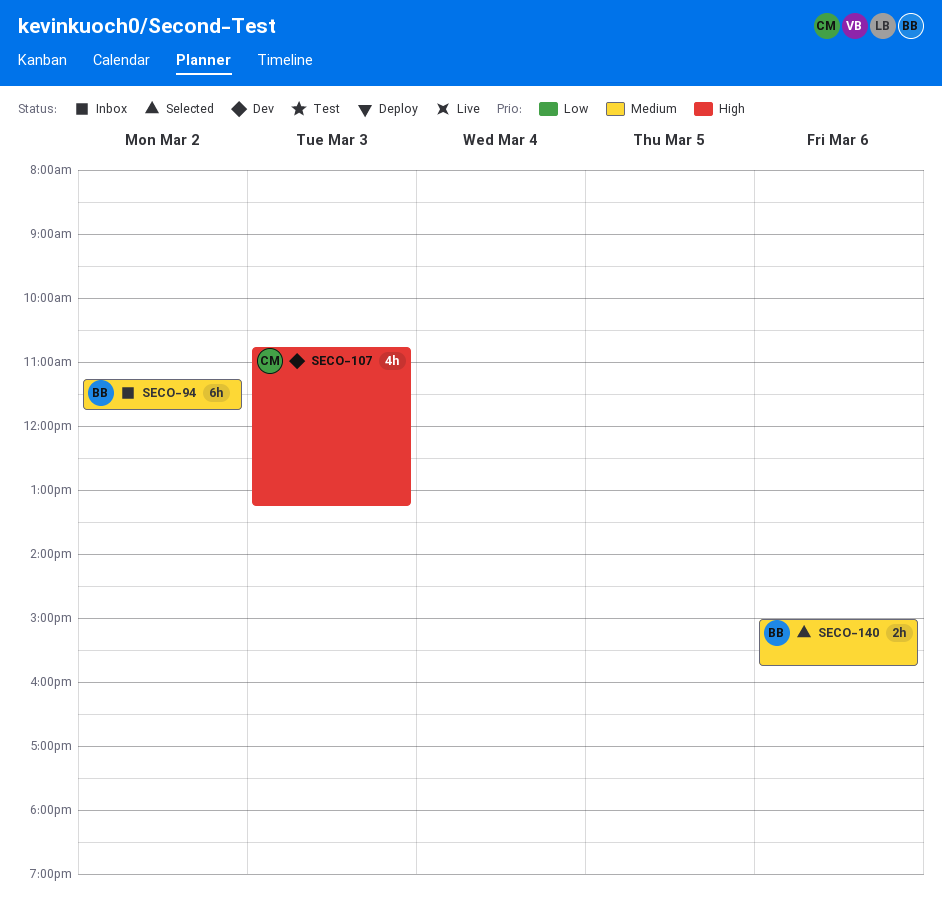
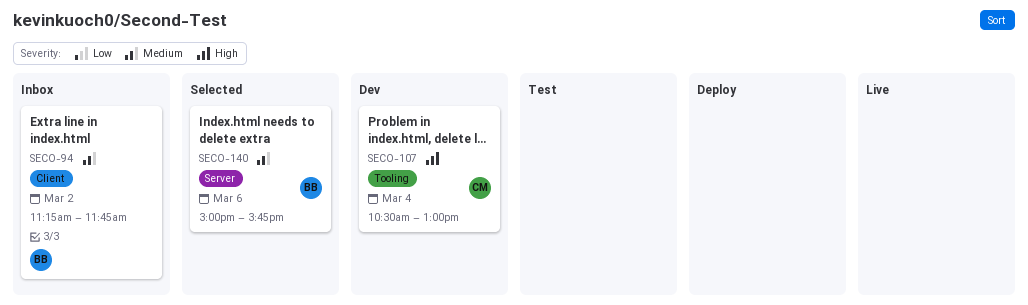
SECO-107, day: Mar 3 -> Mar 4
SECO-107, begins: 10:45 -> 10:30
SECO-107, ends: 13:15 -> 13:00

